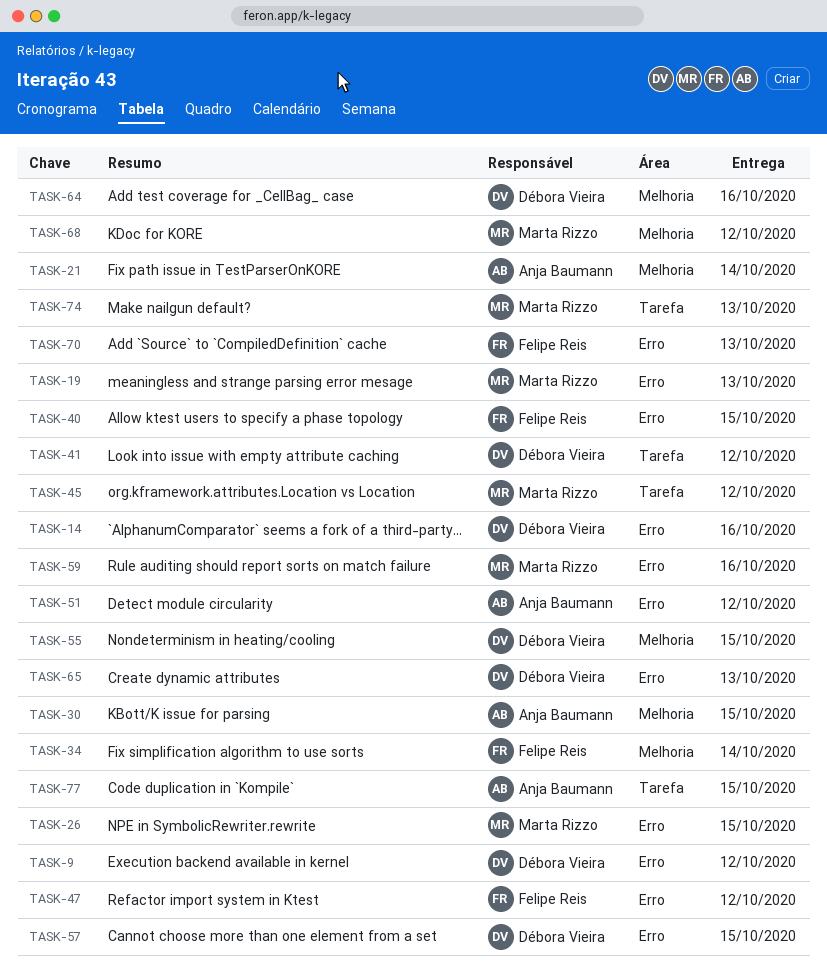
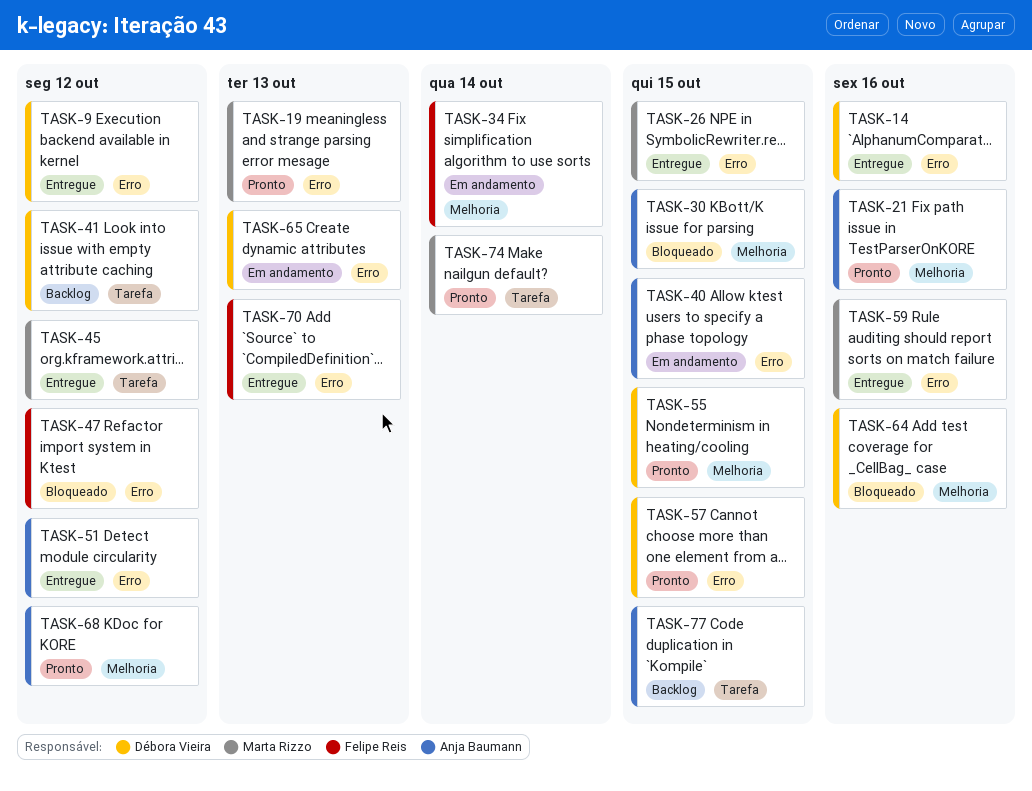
TASK-21, due: Oct 14 -> Oct 16
TASK-40, owner: Felipe Reis -> Anja Baumann
TASK-68, owner: Marta Rizzo -> Anja Baumann
TASK-74, due: Oct 13 -> Oct 14

